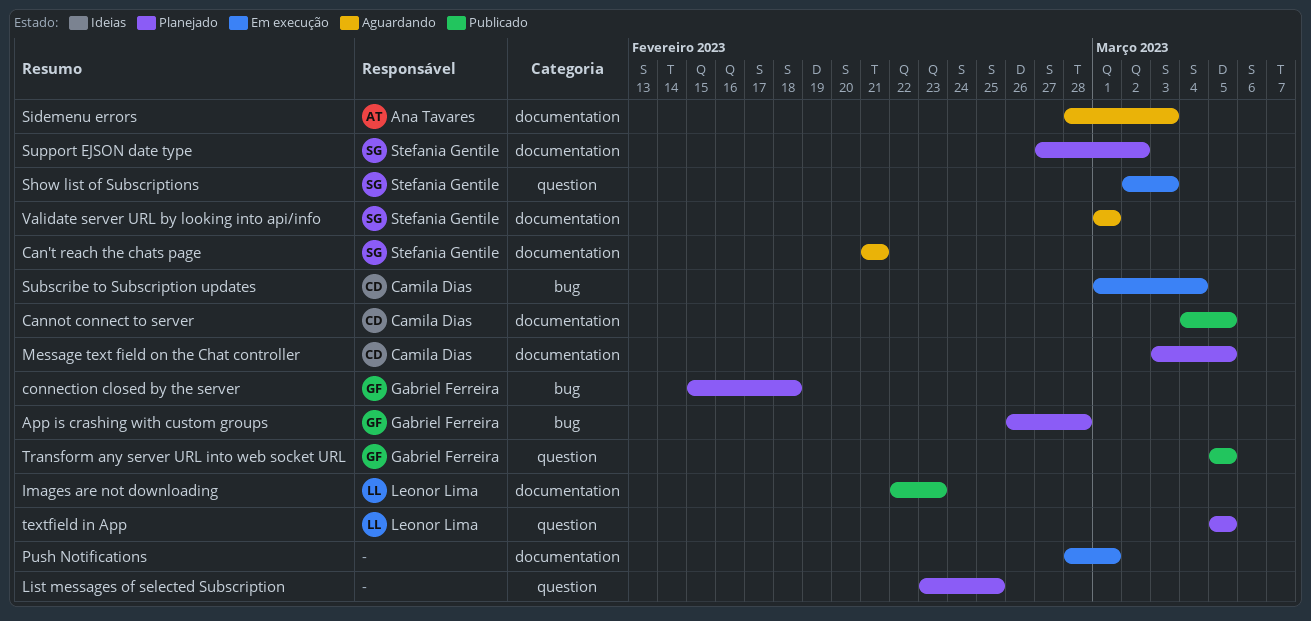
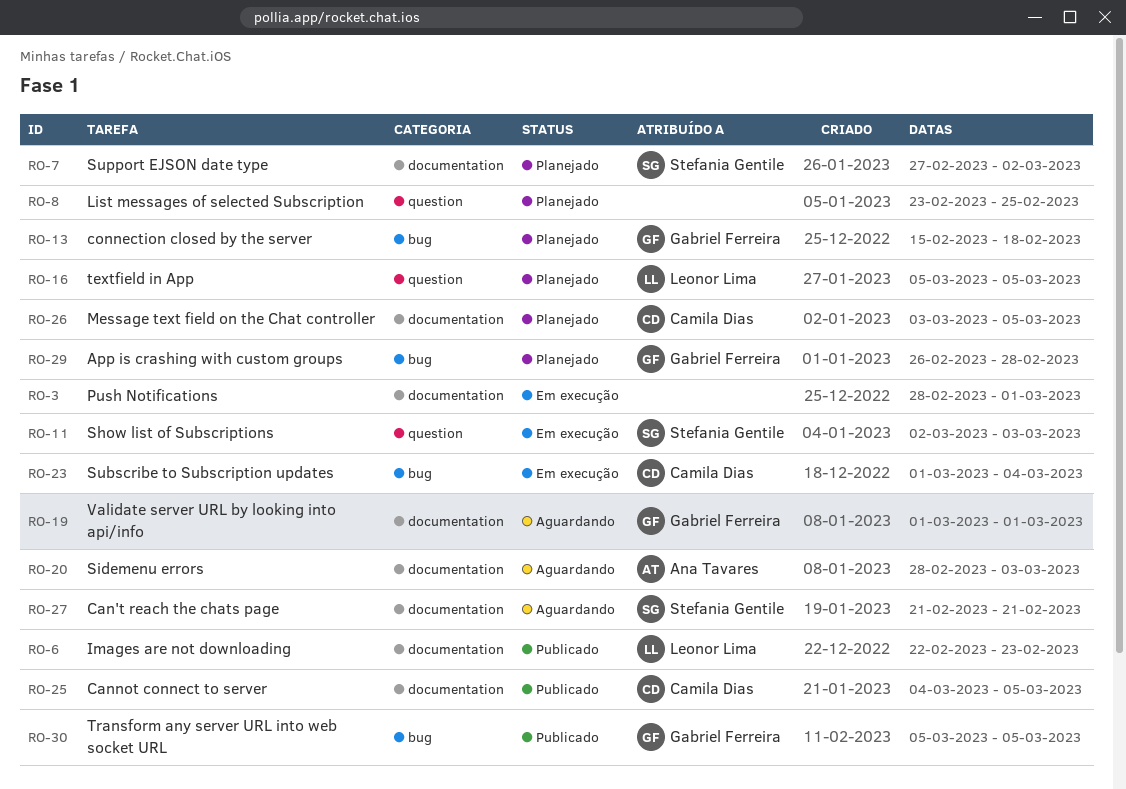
Transform any server URL into web socket URL, label: question -> bug
Validate server URL by looking into api/info, owner: Stefania Gentile -> Gabriel Ferreira

